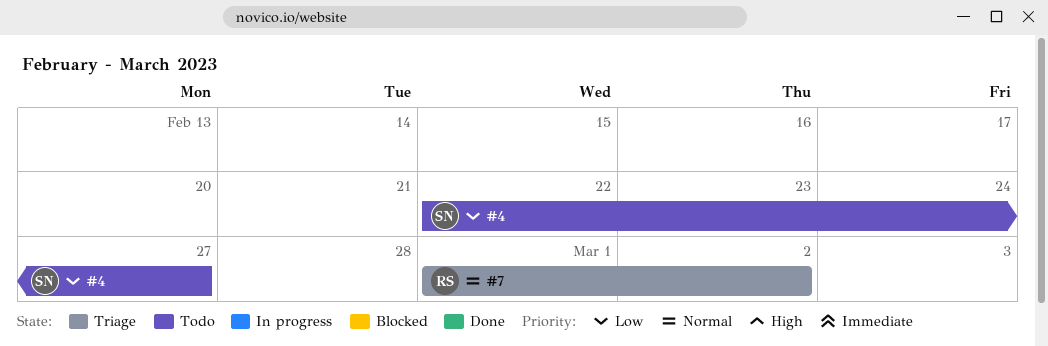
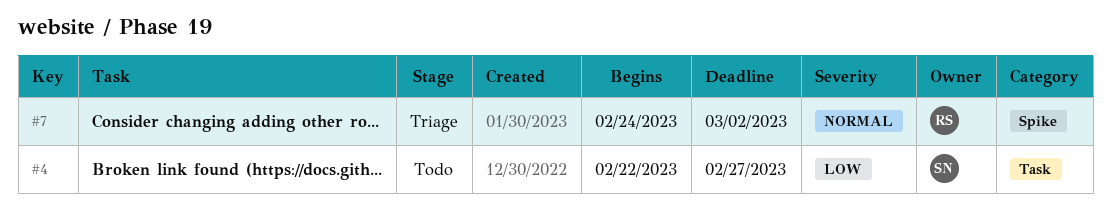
#7, start: Mar 1 -> Feb 24

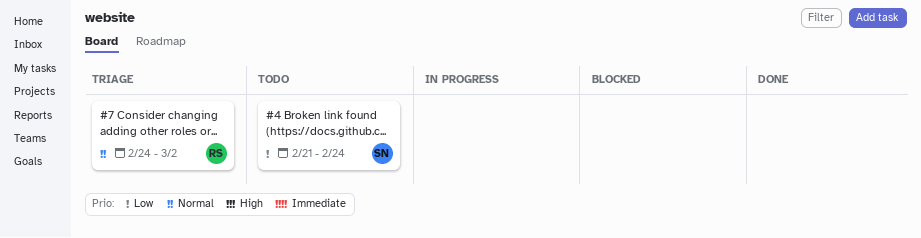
#4, start: Feb 22 -> Feb 21
#4, due: Feb 27 -> Feb 24

